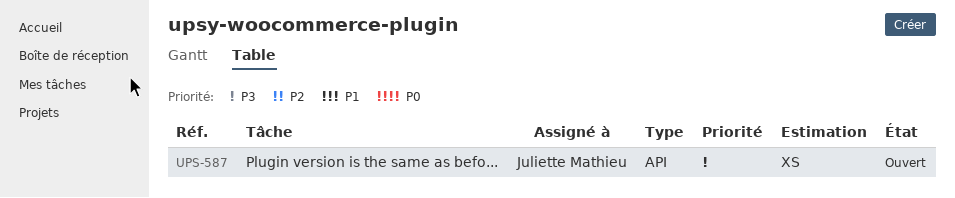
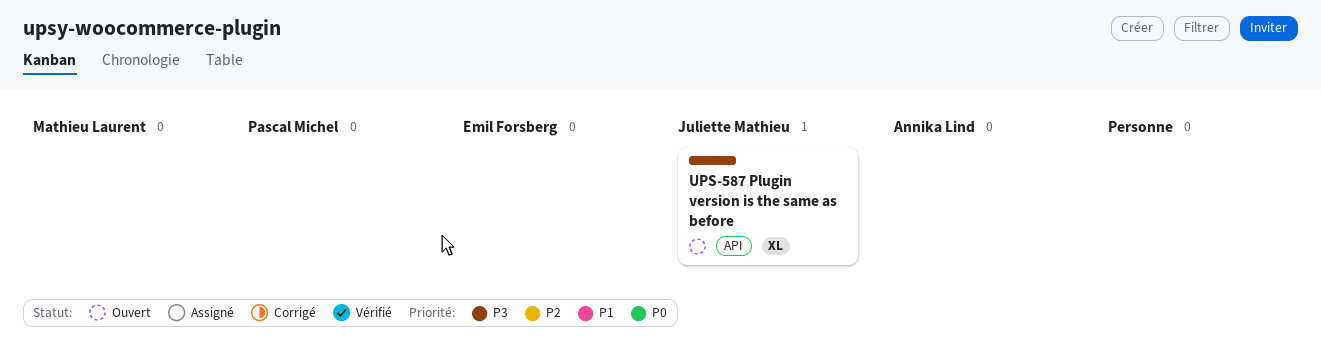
UPS-587, estimate: XS -> XL

